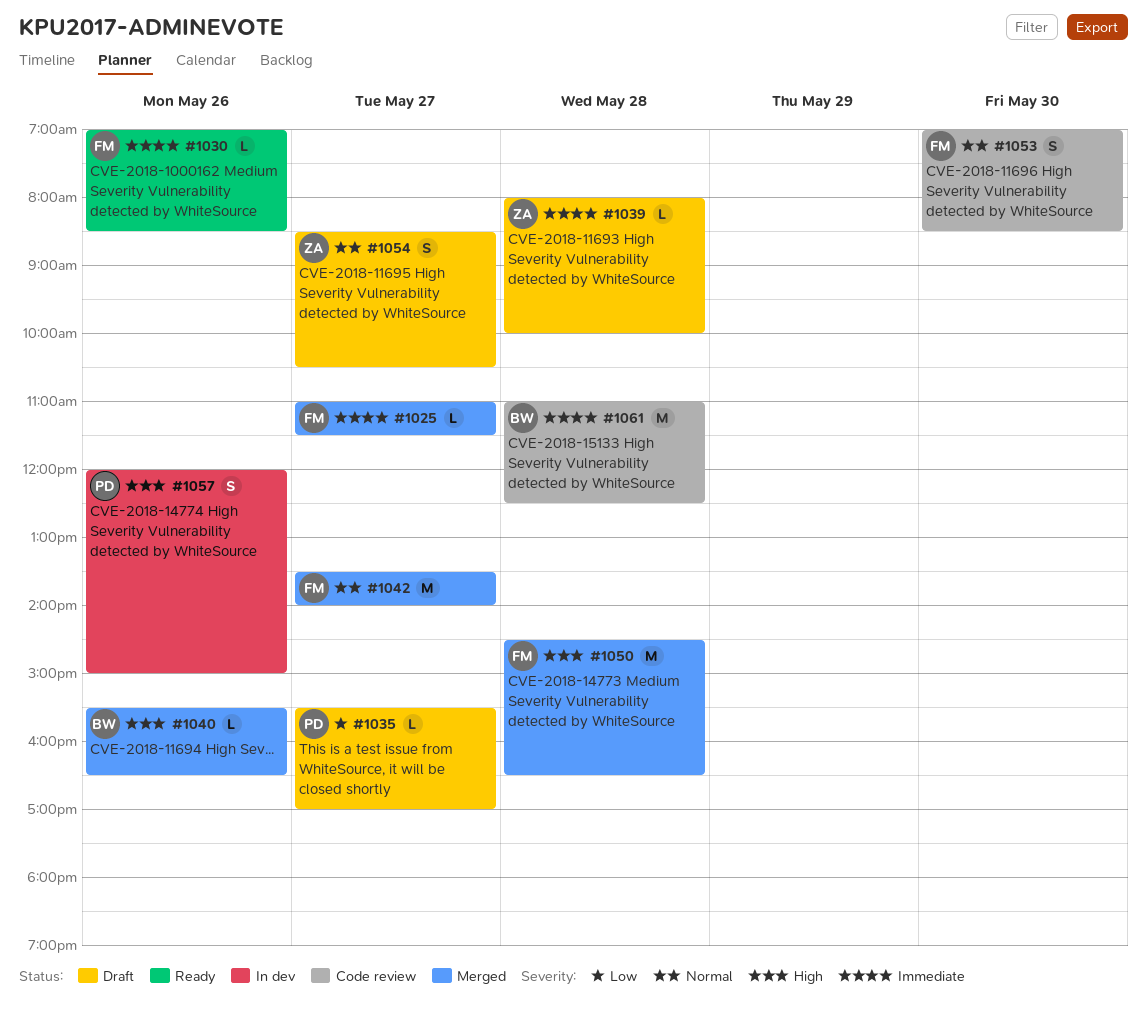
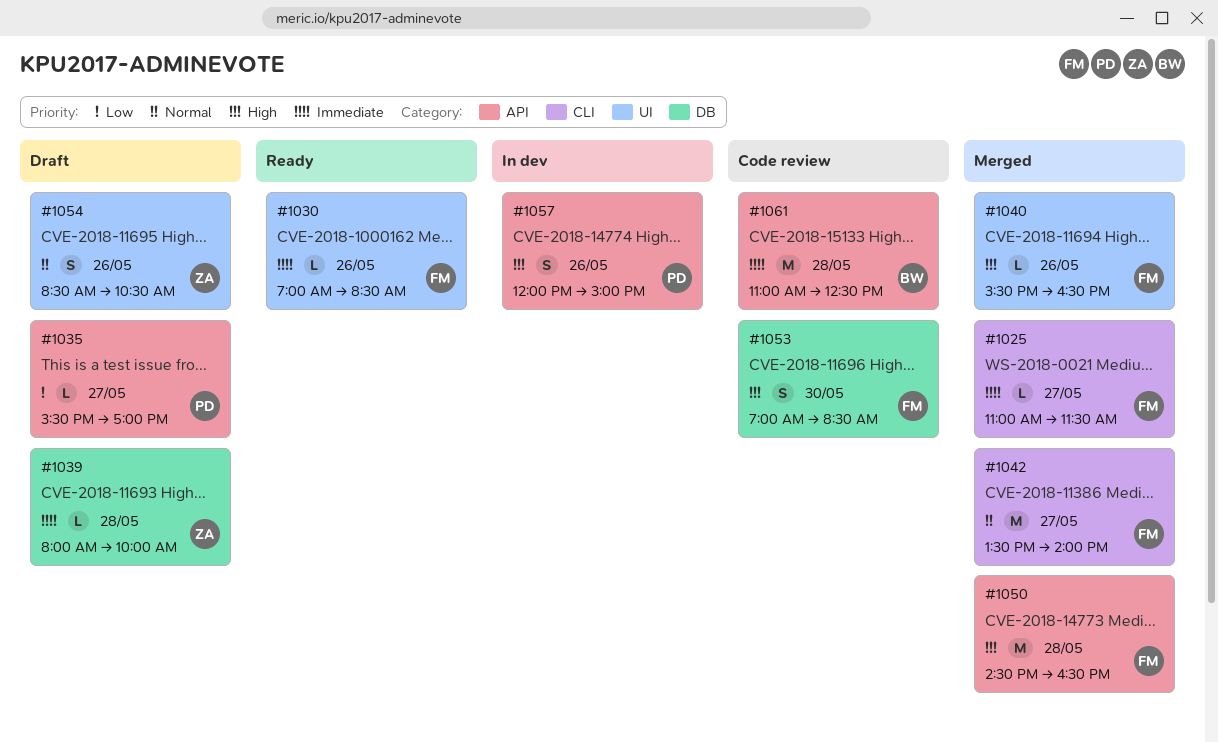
#1040, owner: BW -> FM
#1053, priority: Normal -> High
#1054, day: May 27 -> May 26

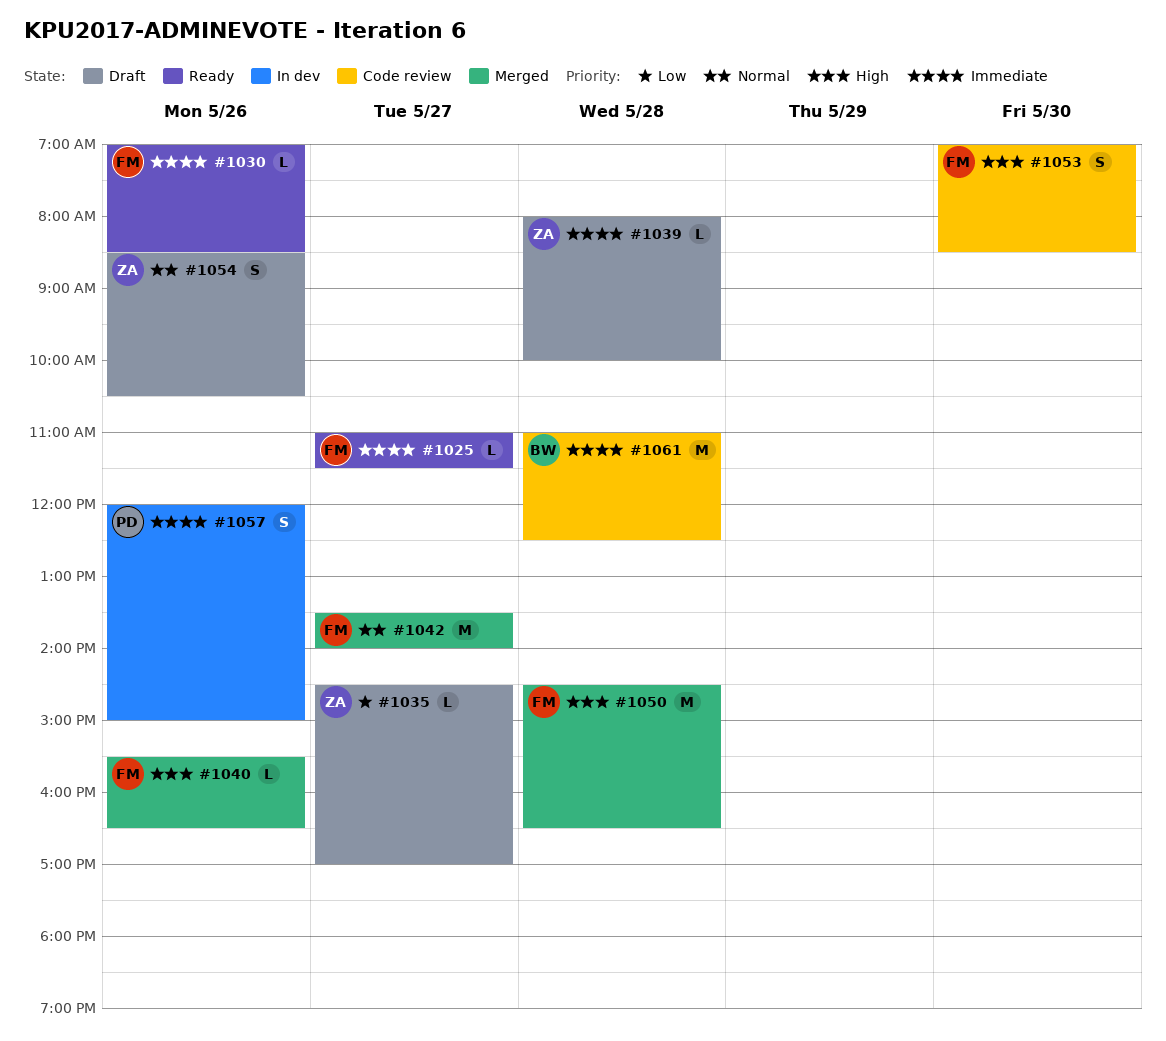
#1025, status: Merged -> Ready
#1035, owner: PD -> ZA
#1035, begins: 15:30 -> 14:30
#1057, priority: High -> Immediate

